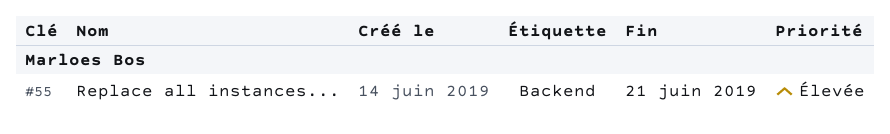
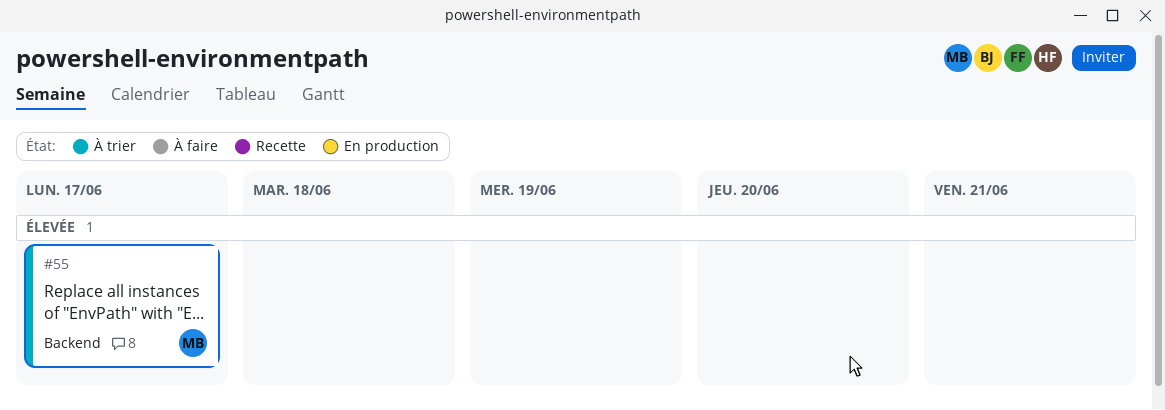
#55, due: Jun 21 -> Jun 17

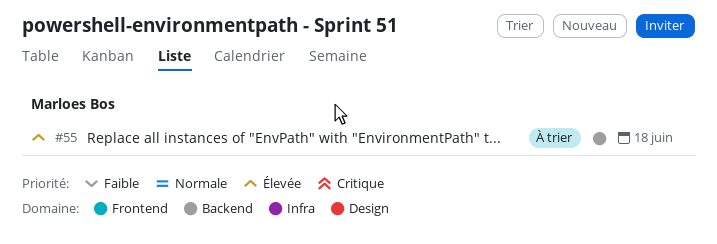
#55, due: Jun 17 -> Jun 18

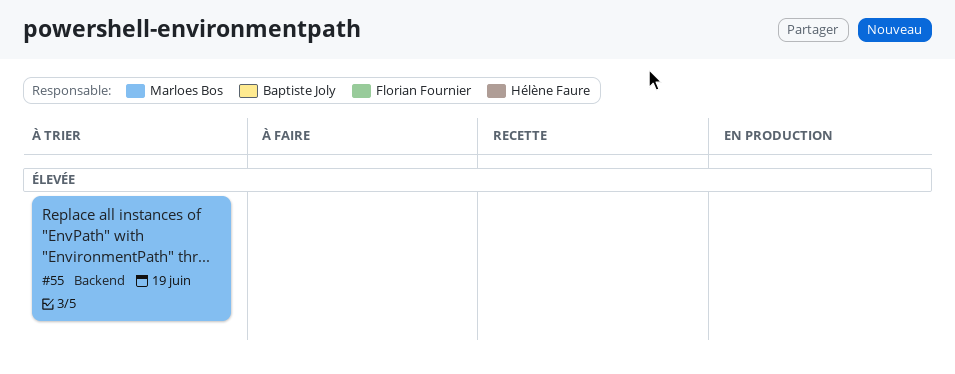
#55, due: Jun 18 -> Jun 19

